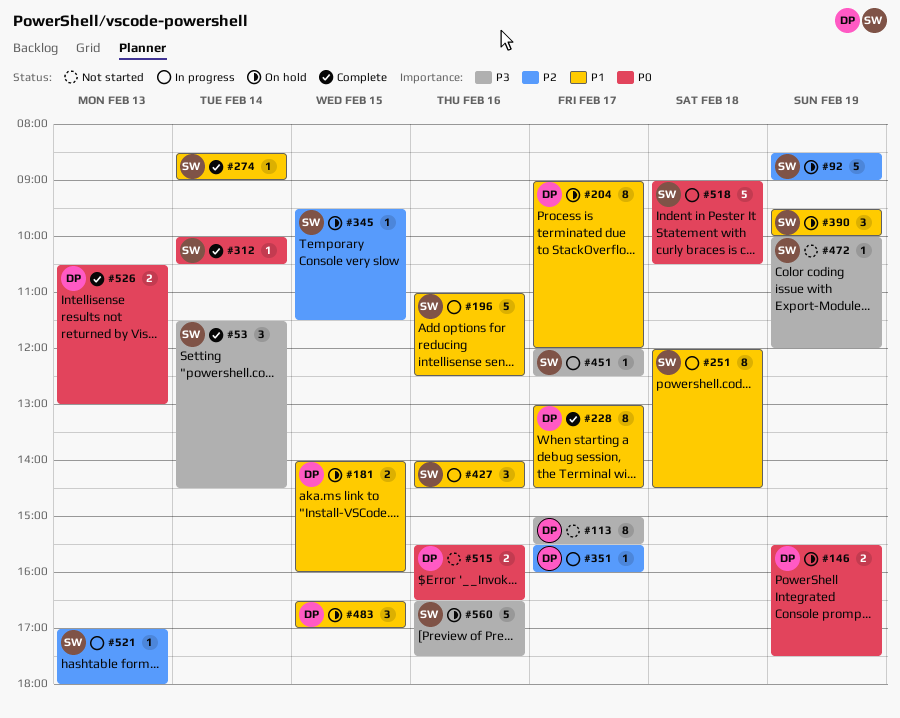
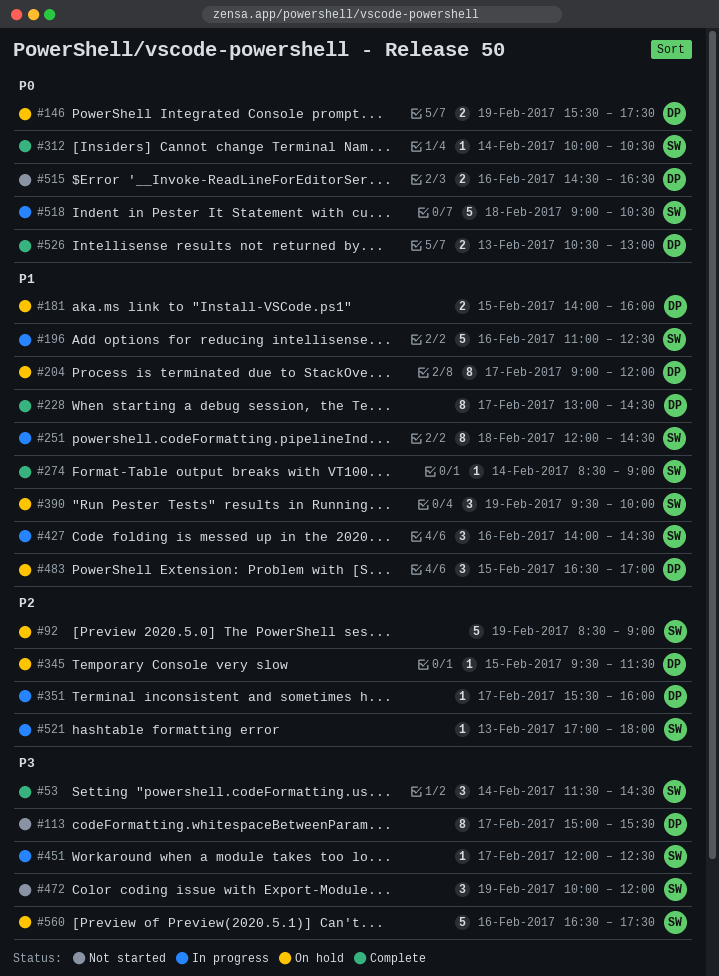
#345, owner: SW -> DP
#472, estimate: 1 -> 3
#515, begins: 15:30 -> 14:30

